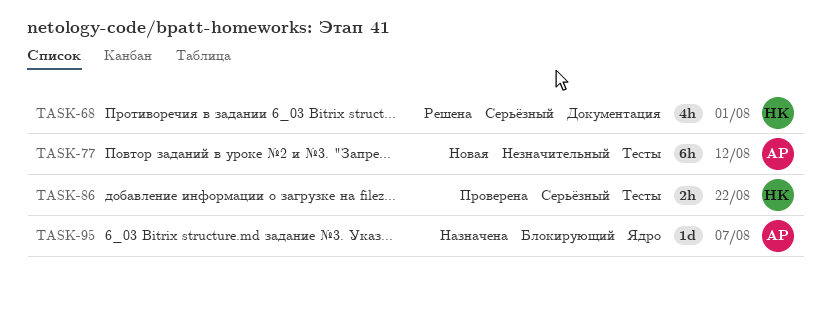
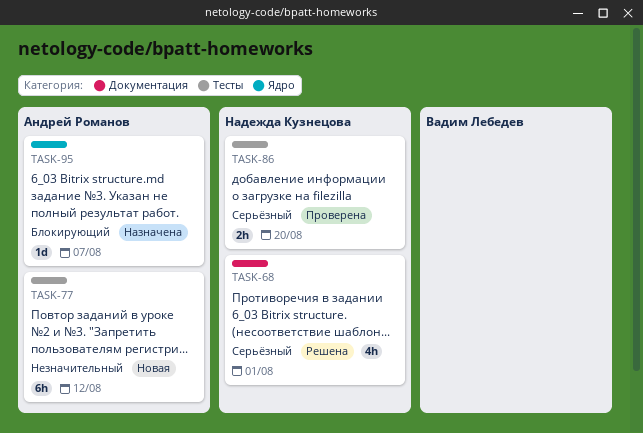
TASK-86, due: Aug 22 -> Aug 20

